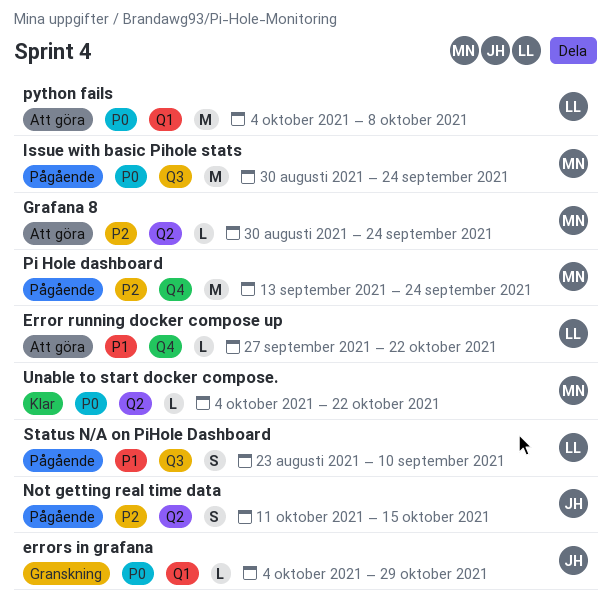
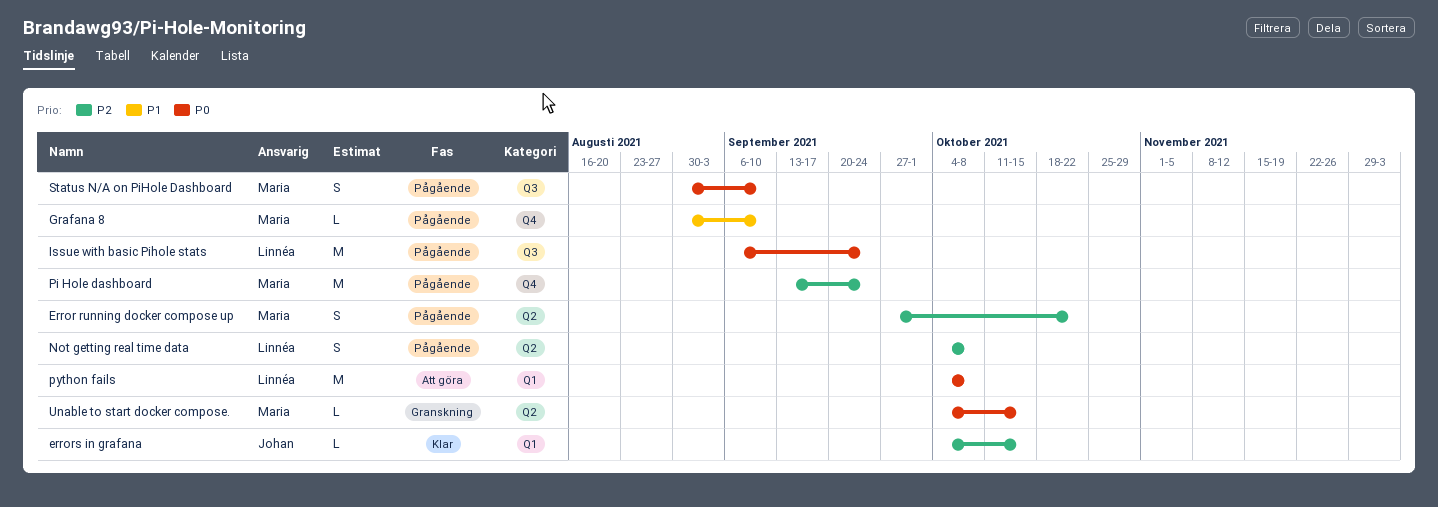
Error running docker compose up, status: Att göra -> Pågående
Error running docker compose up, owner: Linnéa -> Maria
Error running docker compose up, priority: P1 -> P2
Error running docker compose up, label: Q4 -> Q2
Error running docker compose up, estimate: L -> S
errors in grafana, status: Granskning -> Klar
errors in grafana, priority: P0 -> P2
errors in grafana, due: Oct 29 -> Oct 15
Grafana 8, status: Att göra -> Pågående
Grafana 8, priority: P2 -> P1
Grafana 8, label: Q2 -> Q4
Grafana 8, due: Sep 24 -> Sep 10
Issue with basic Pihole stats, owner: Maria -> Linnéa
Issue with basic Pihole stats, start: Aug 30 -> Sep 6
Not getting real time data, owner: Johan -> Linnéa
Not getting real time data, start: Oct 11 -> Oct 4
Not getting real time data, due: Oct 15 -> Oct 8
Status N/A on PiHole Dashboard, owner: Linnéa -> Maria
Status N/A on PiHole Dashboard, priority: P1 -> P0
Status N/A on PiHole Dashboard, start: Aug 23 -> Aug 30
Unable to start docker compose., status: Klar -> Granskning
Unable to start docker compose., due: Oct 22 -> Oct 15

